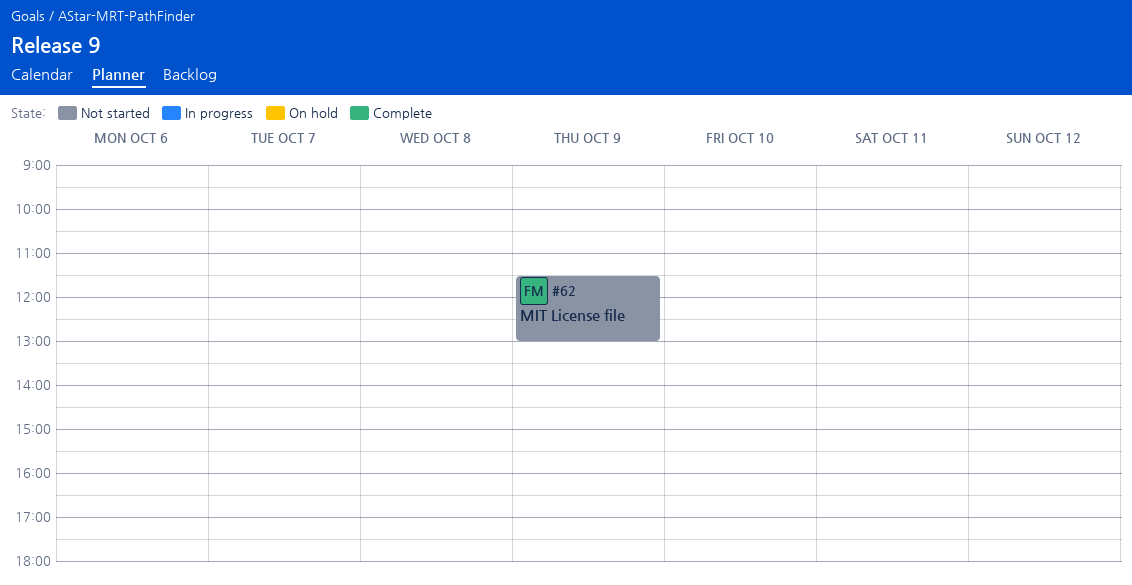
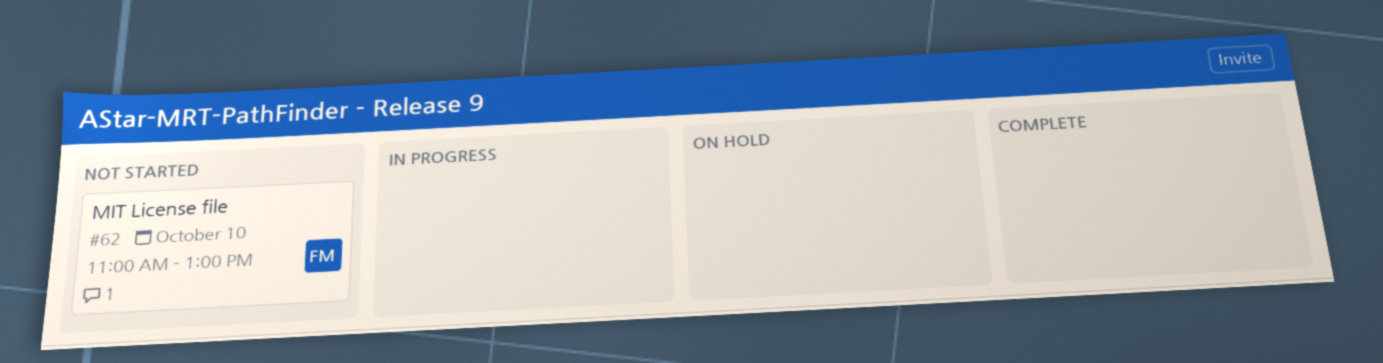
#62, day: Oct 9 -> Oct 10
#62, begins: 11:30 -> 11:00

